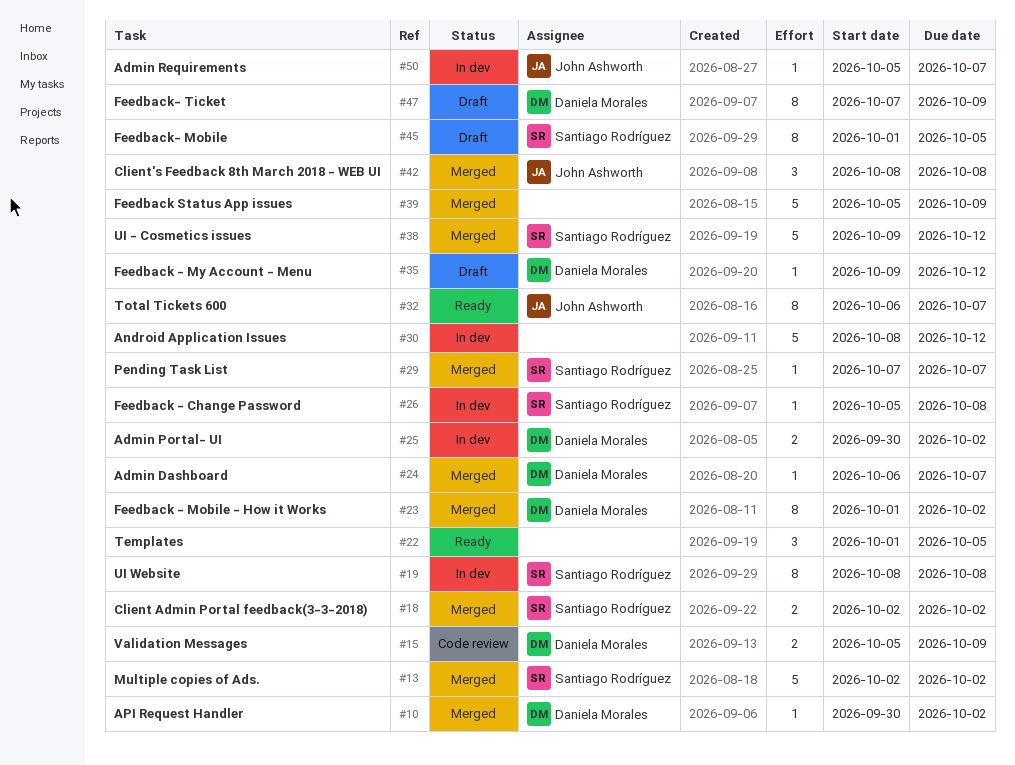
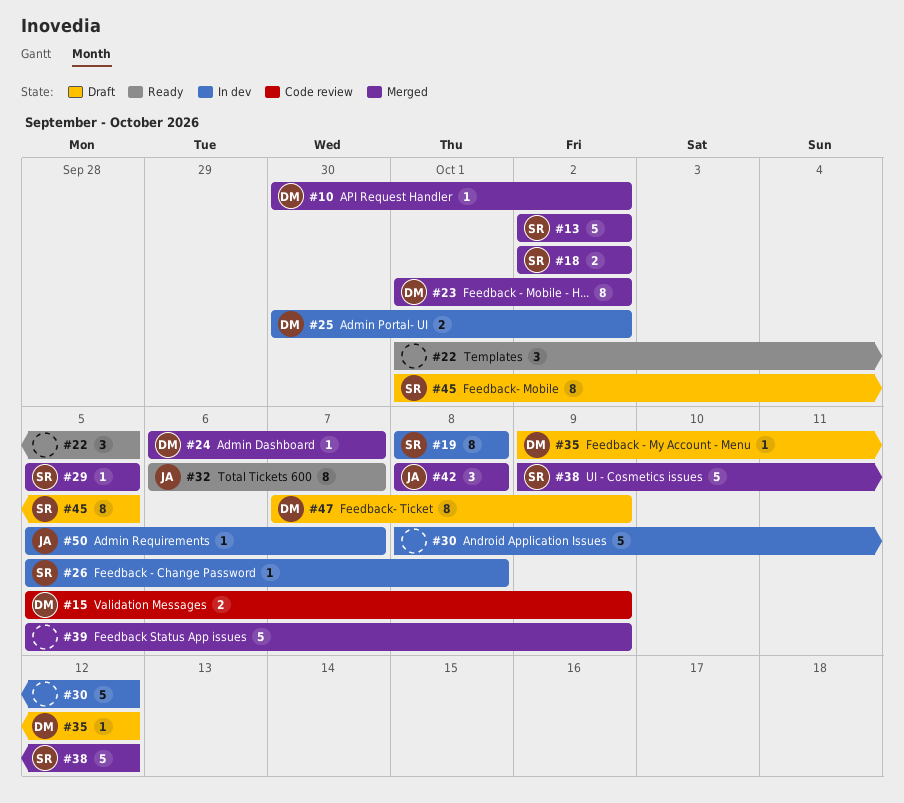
#29, start: Oct 7 -> Oct 5
#29, due: Oct 7 -> Oct 5

